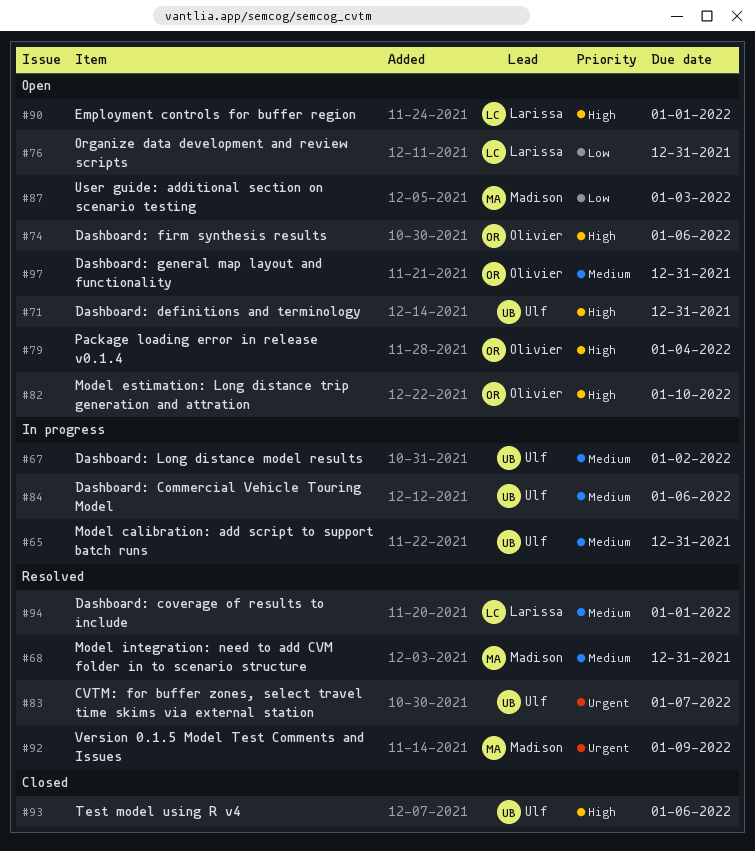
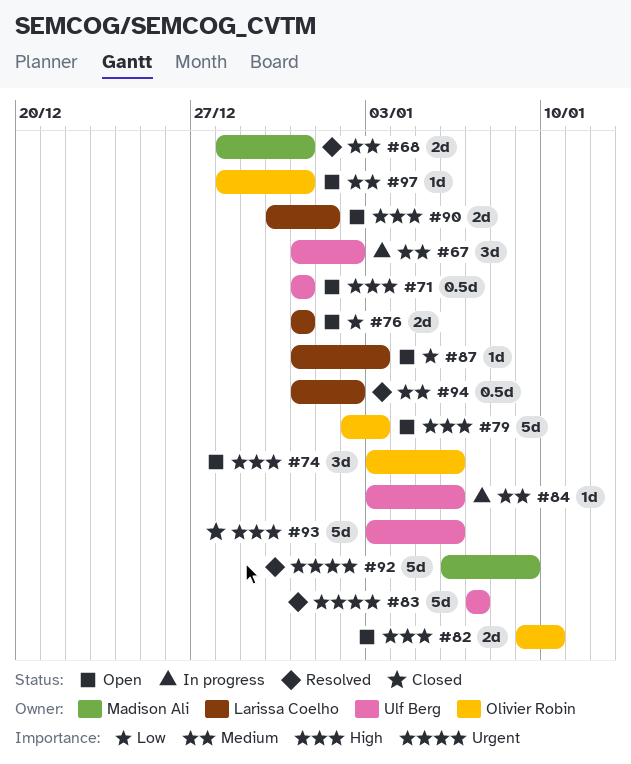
#65: present -> none
#79, due: Jan 4 -> Jan 3
#87, owner: Madison Ali -> Larissa Coelho
#94, due: Jan 1 -> Jan 2

